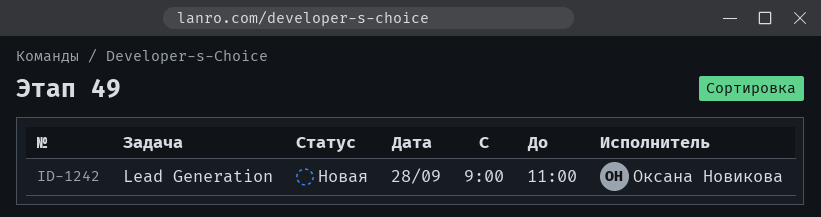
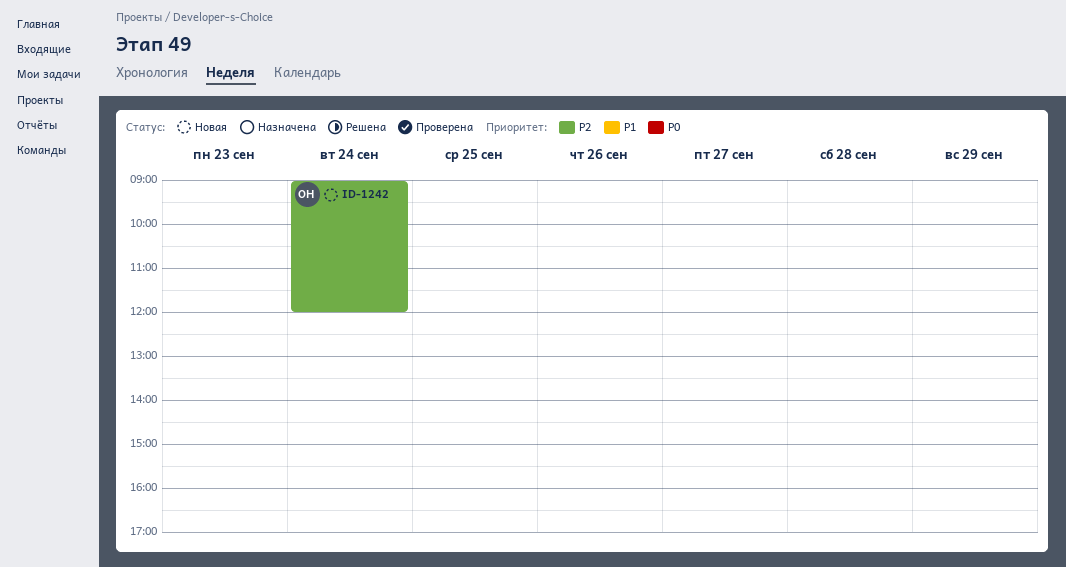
ID-1242, day: Sep 28 -> Sep 24
ID-1242, ends: 11:00 -> 12:00

